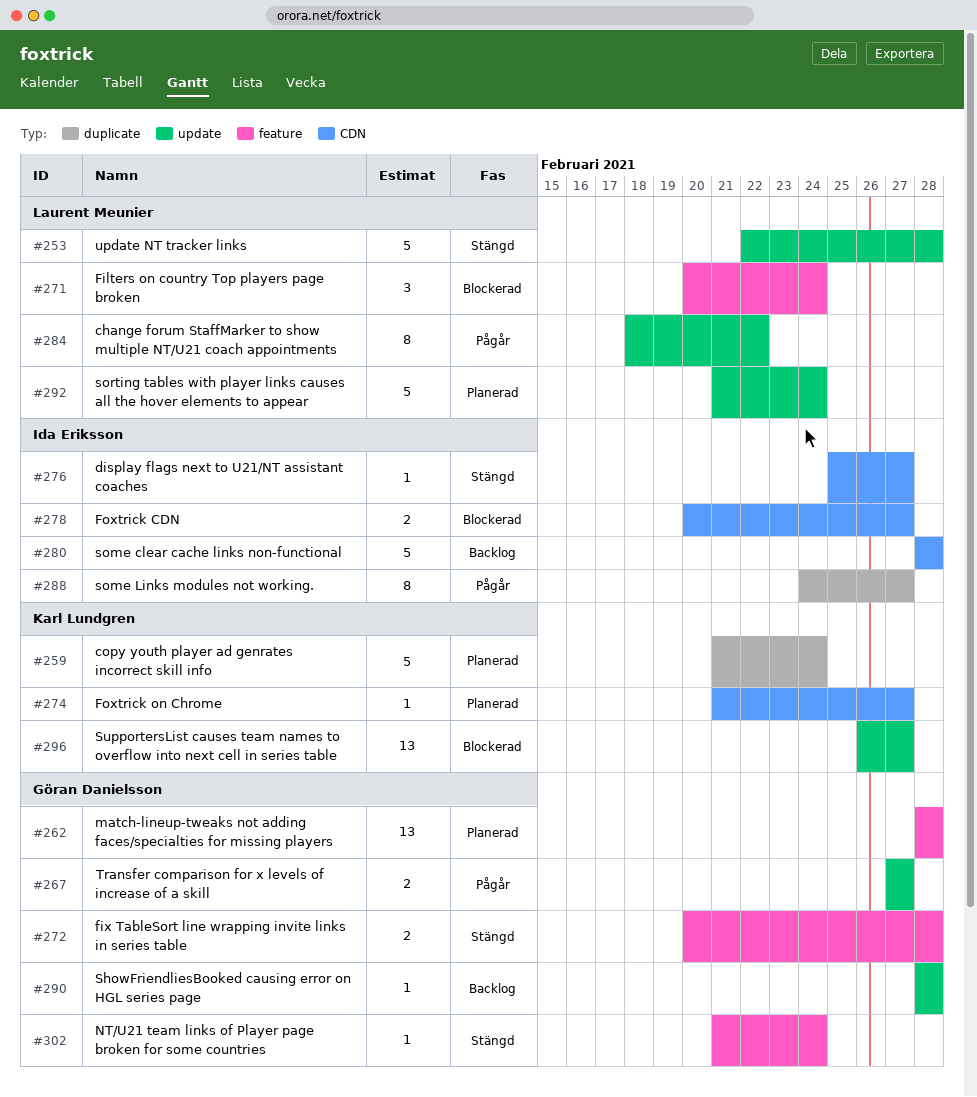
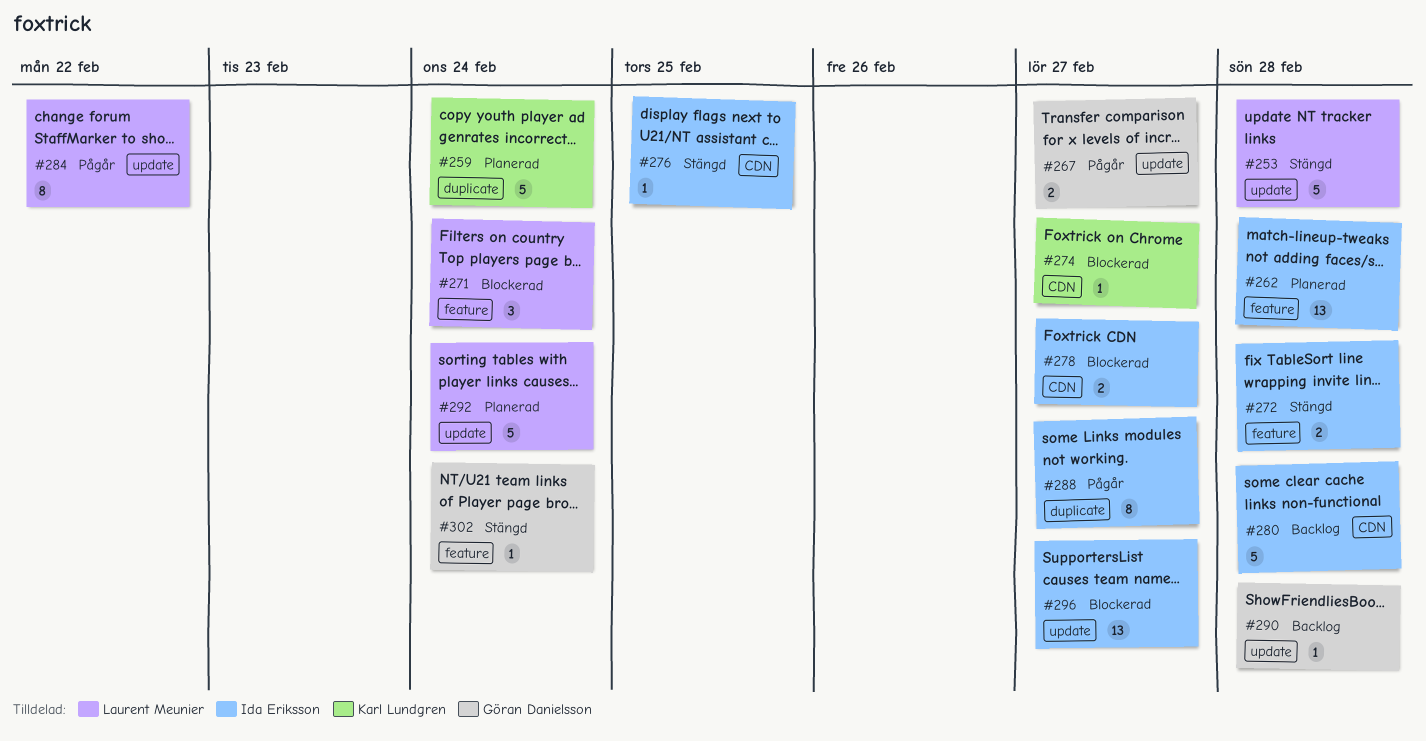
#262, owner: Göran Danielsson -> Ida Eriksson
#272, owner: Göran Danielsson -> Ida Eriksson
#274, status: Planerad -> Blockerad
#276, due: Feb 27 -> Feb 25
#296, owner: Karl Lundgren -> Ida Eriksson

